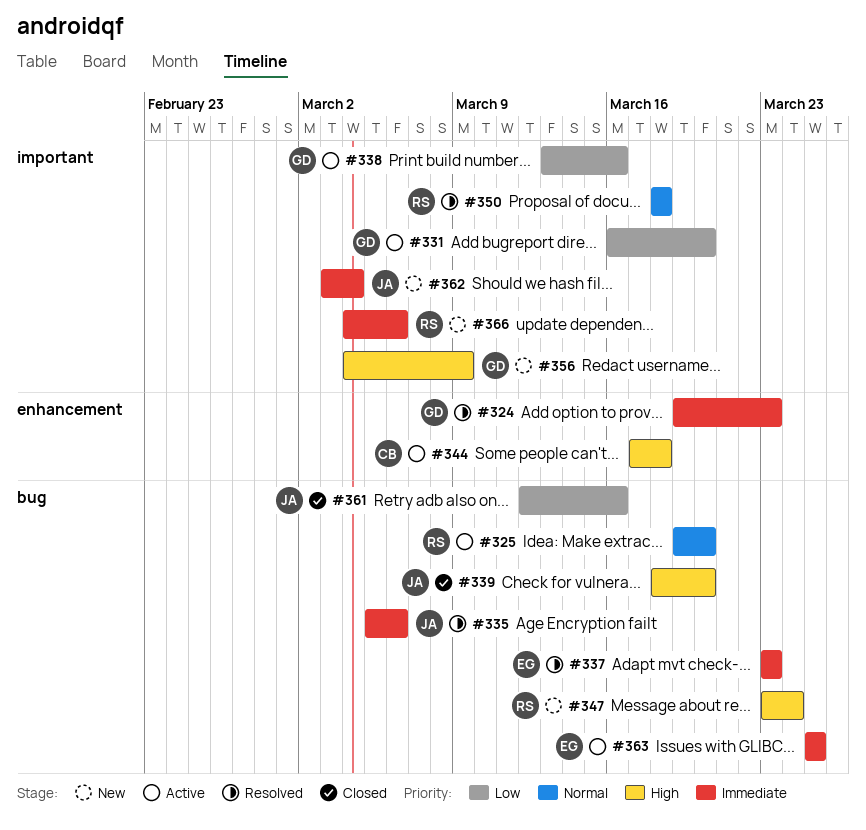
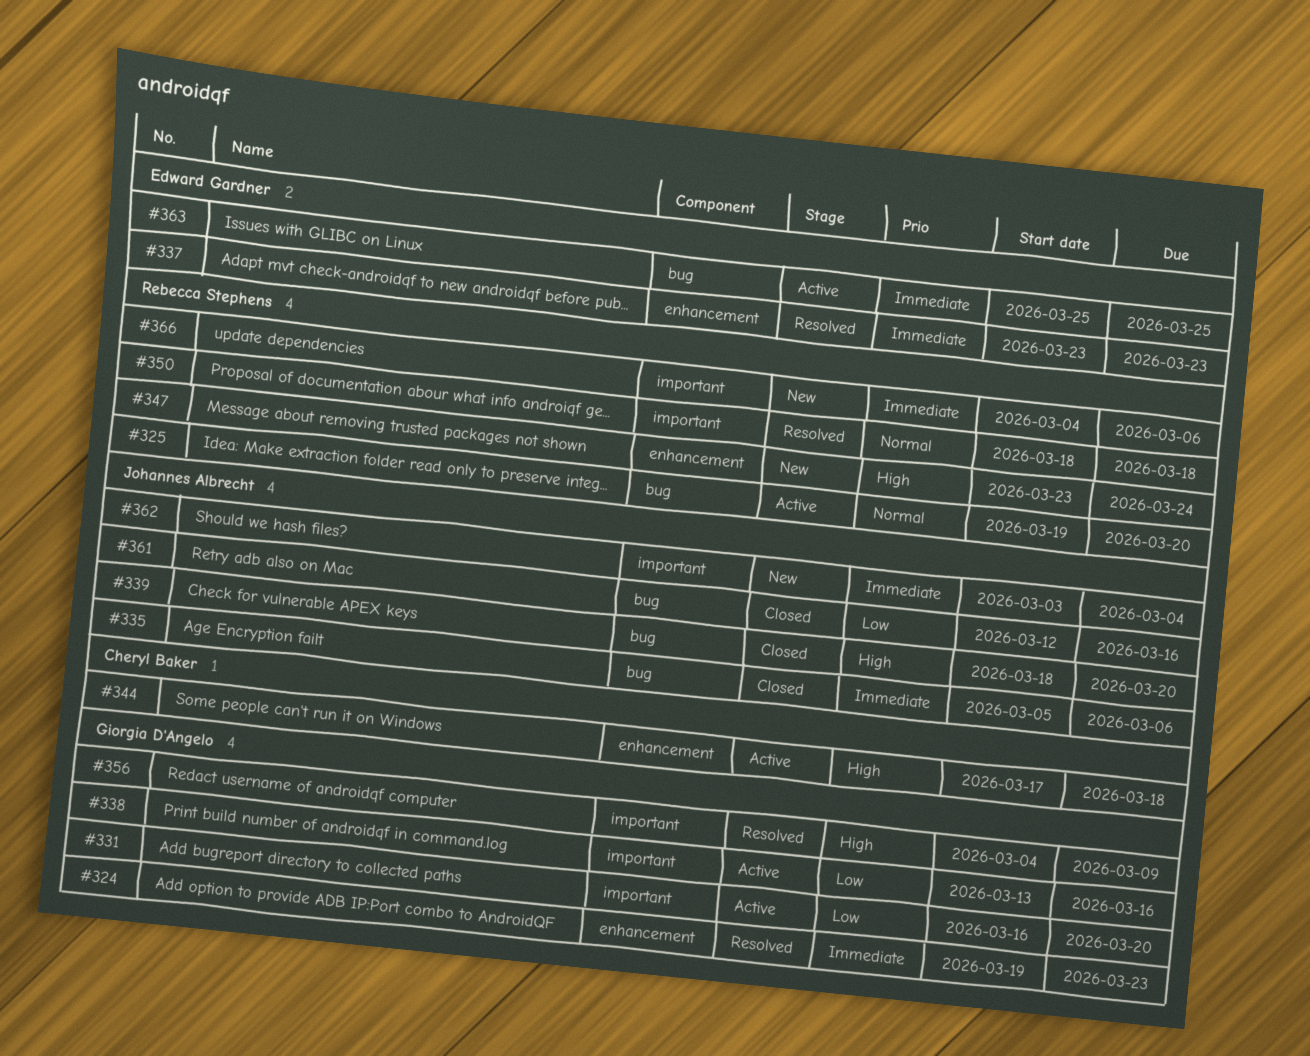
#335, status: Resolved -> Closed
#337, label: bug -> enhancement
#347, label: bug -> enhancement
#356, status: New -> Resolved

